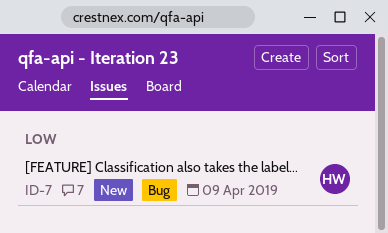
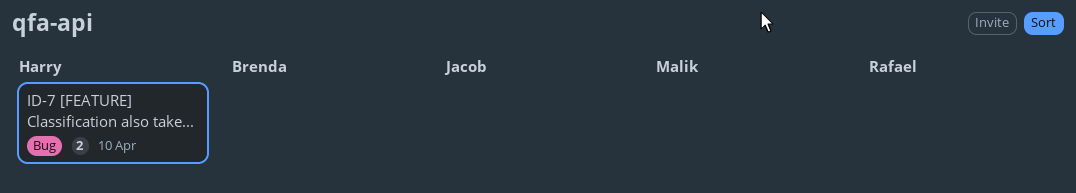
ID-7, due: Apr 9 -> Apr 10

